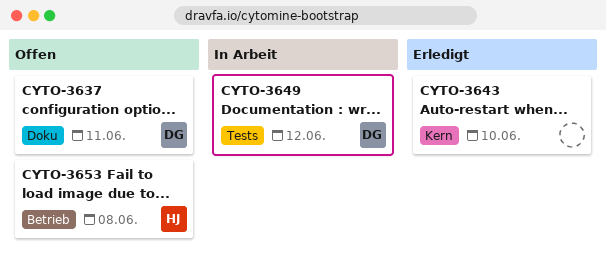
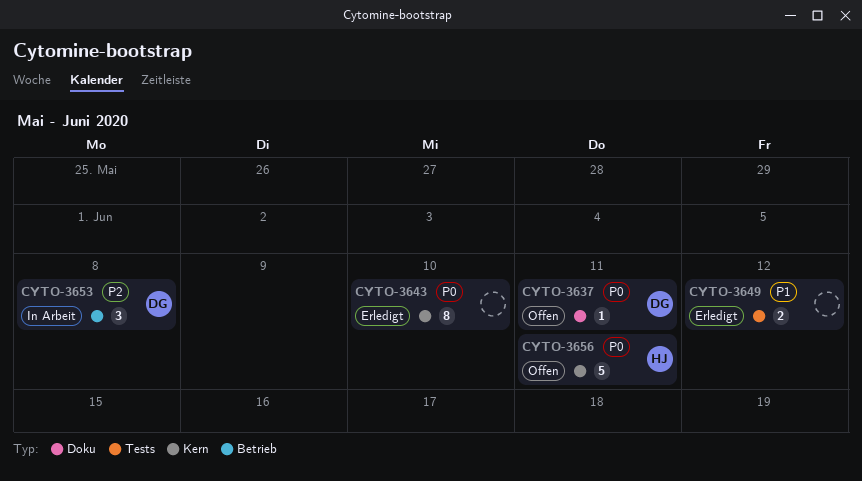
CYTO-3649, status: In Arbeit -> Erledigt
CYTO-3649, owner: DG -> none
CYTO-3653, status: Offen -> In Arbeit
CYTO-3653, owner: HJ -> DG
CYTO-3656: none -> present

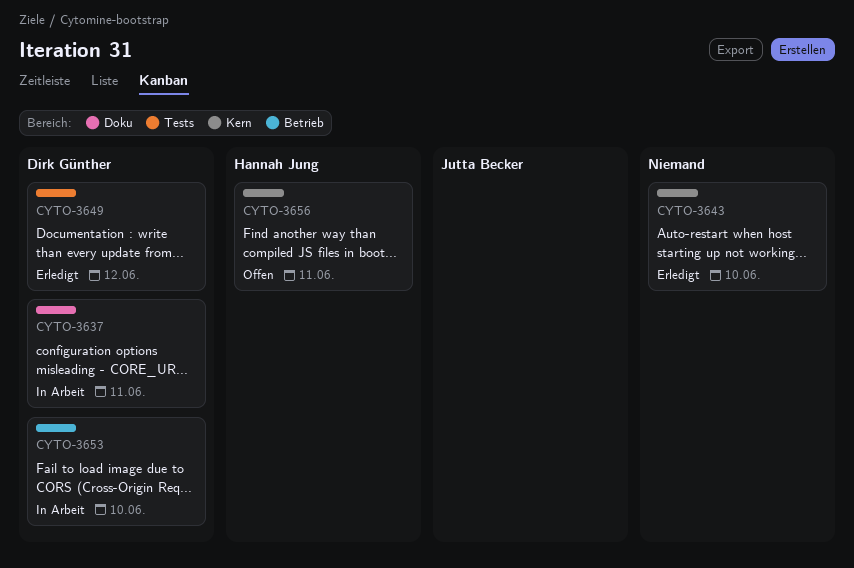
CYTO-3637, status: Offen -> In Arbeit
CYTO-3649, owner: none -> Dirk Günther
CYTO-3653, due: Jun 8 -> Jun 10

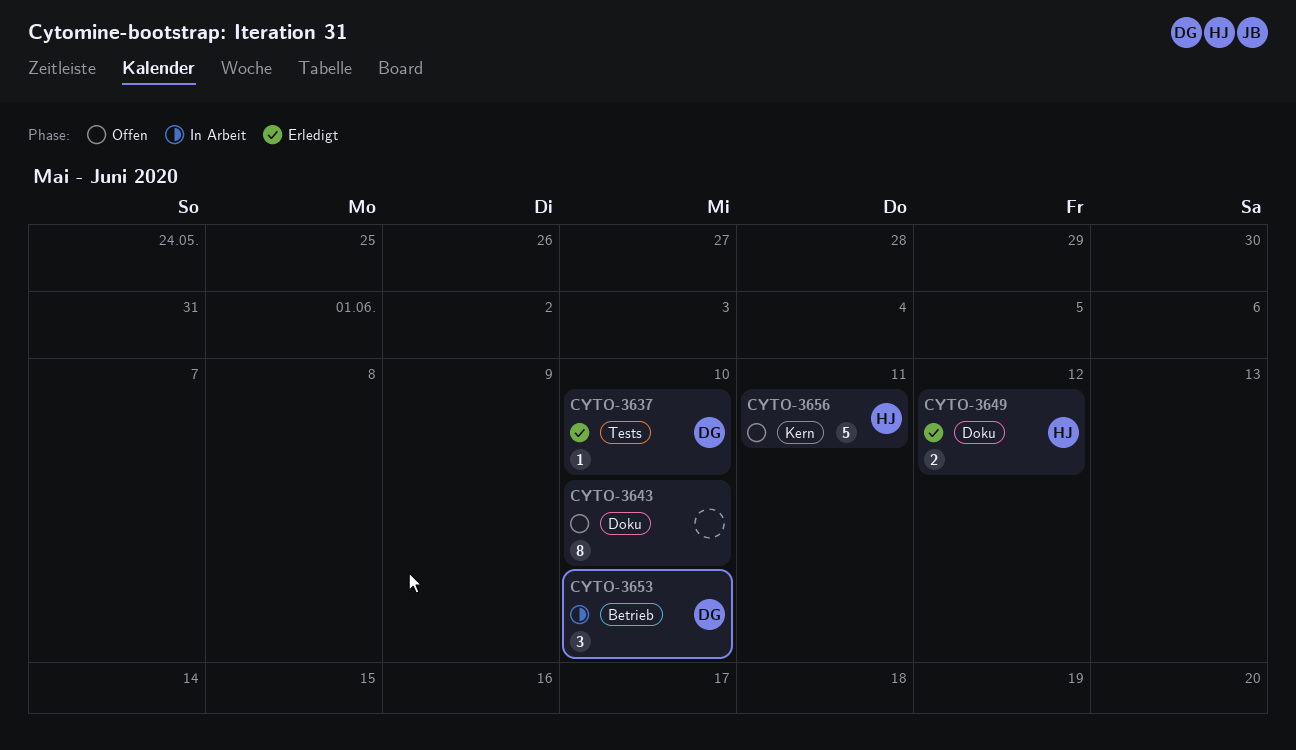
CYTO-3637, status: In Arbeit -> Erledigt
CYTO-3637, label: Doku -> Tests
CYTO-3637, due: Jun 11 -> Jun 10
CYTO-3643, status: Erledigt -> Offen
CYTO-3643, label: Kern -> Doku
CYTO-3649, owner: Dirk Günther -> Hannah Jung
CYTO-3649, label: Tests -> Doku

